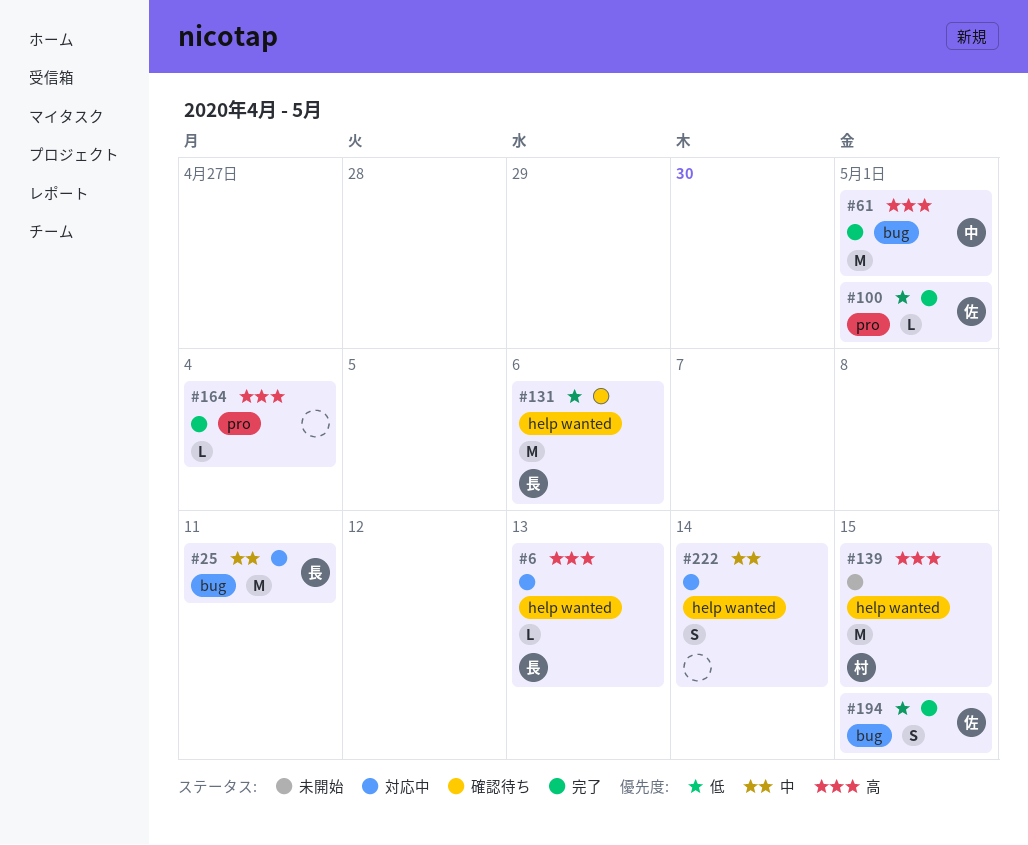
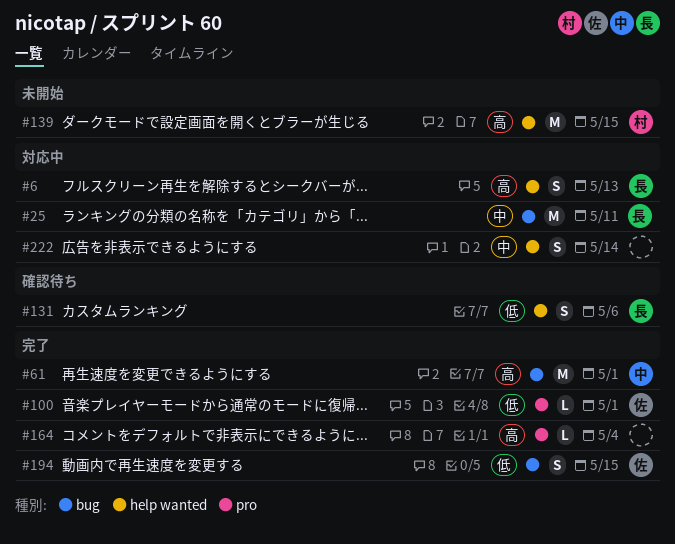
#6, estimate: L -> S
#131, estimate: M -> S

